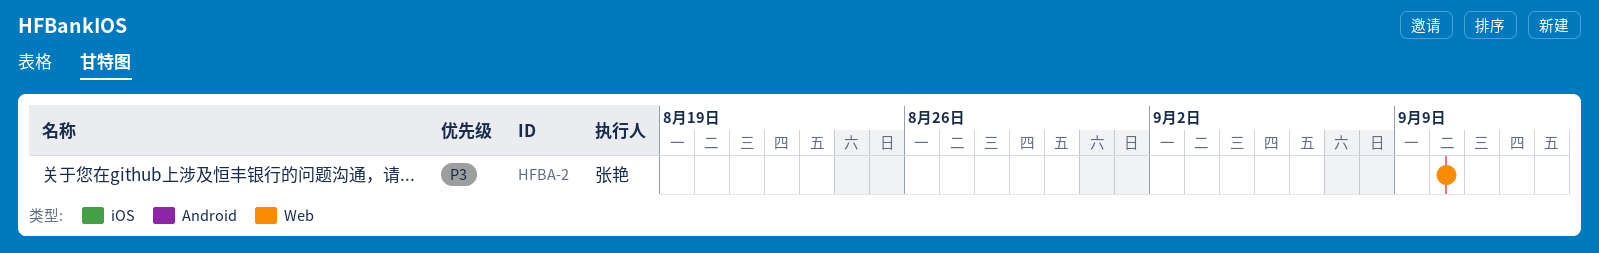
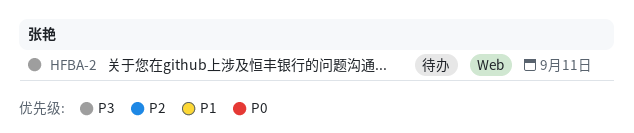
HFBA-2, due: Sep 10 -> Sep 11

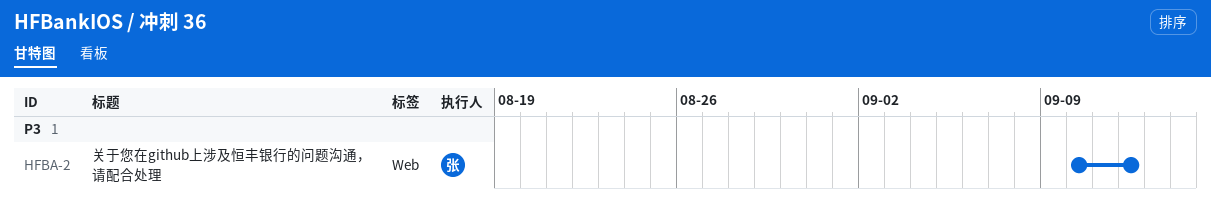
HFBA-2, due: Sep 11 -> Sep 12

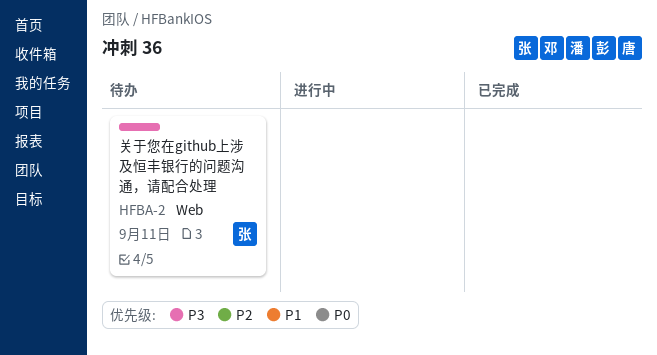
HFBA-2, due: Sep 12 -> Sep 11

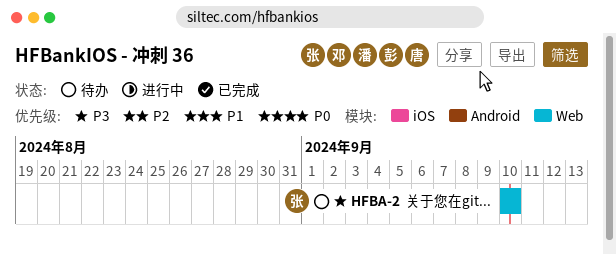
HFBA-2, due: Sep 11 -> Sep 10

